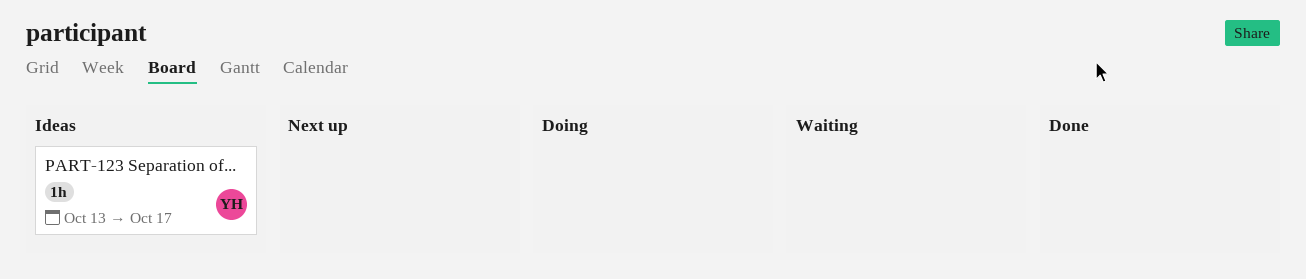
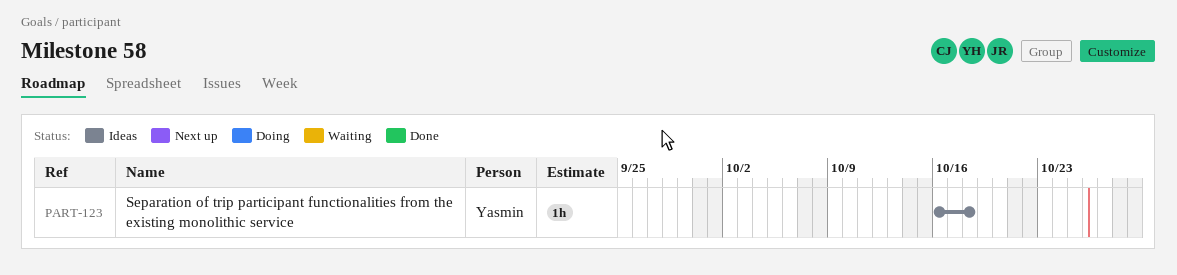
PART-123, start: Oct 13 -> Oct 16
PART-123, due: Oct 17 -> Oct 18

